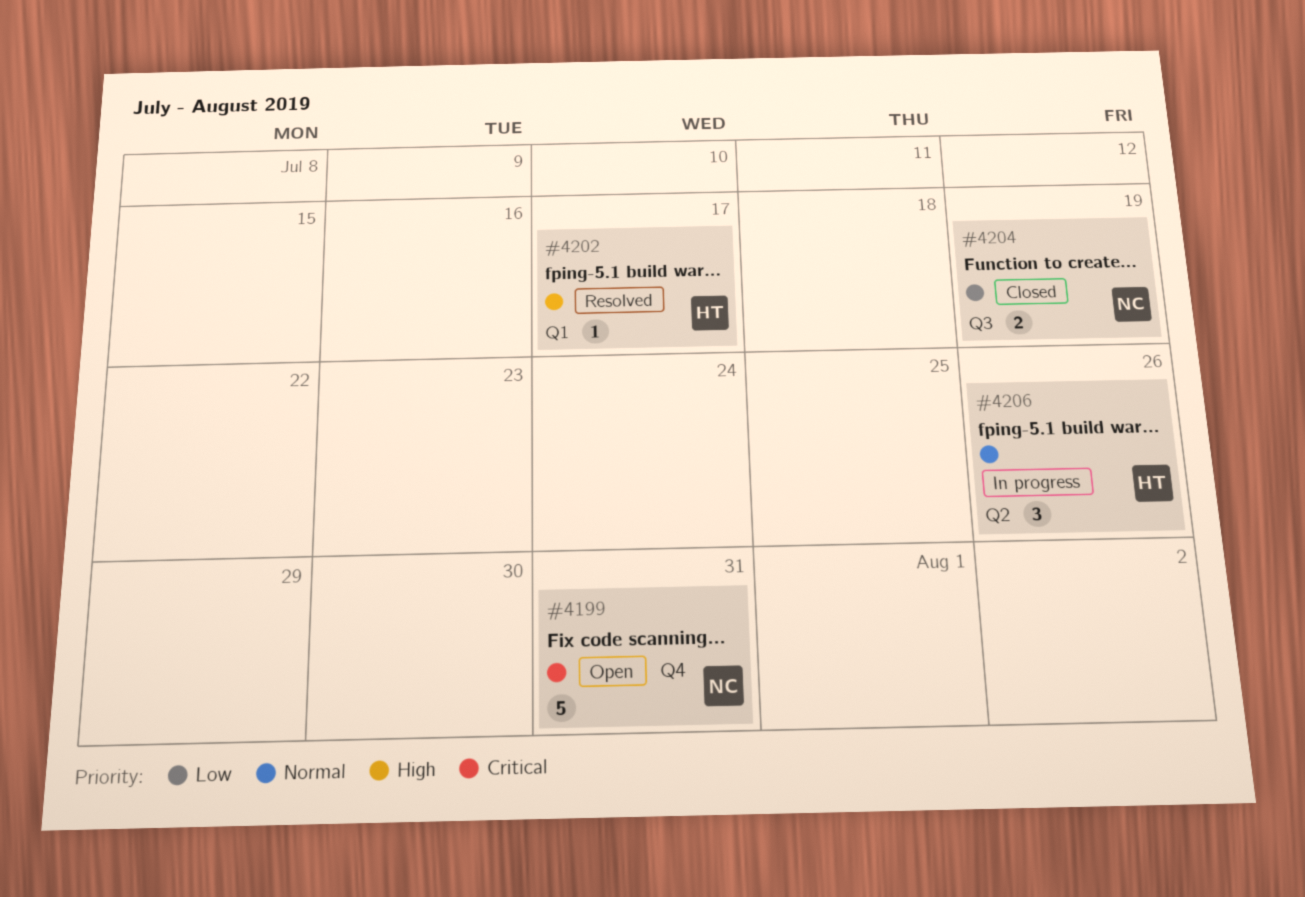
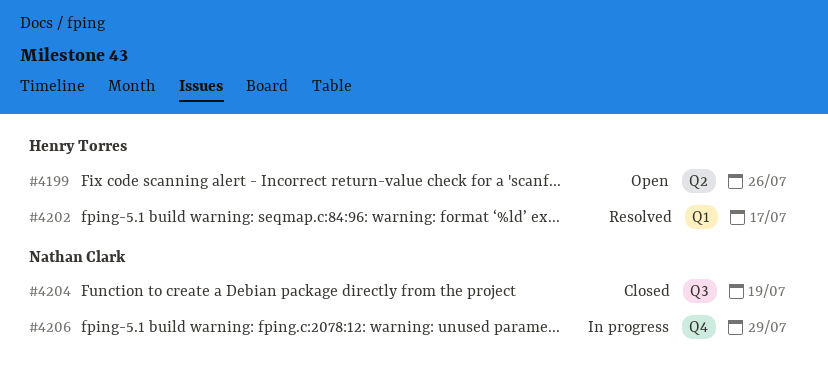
#4199, owner: Nathan Clark -> Henry Torres
#4199, label: Q4 -> Q2
#4199, due: Jul 31 -> Jul 26
#4206, owner: Henry Torres -> Nathan Clark
#4206, label: Q2 -> Q4
#4206, due: Jul 26 -> Jul 29

